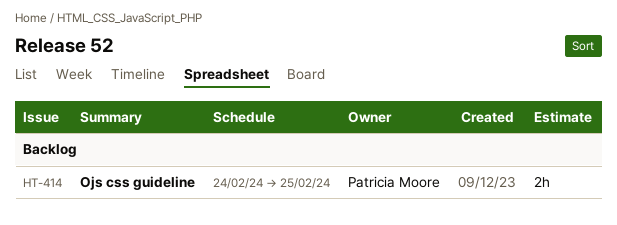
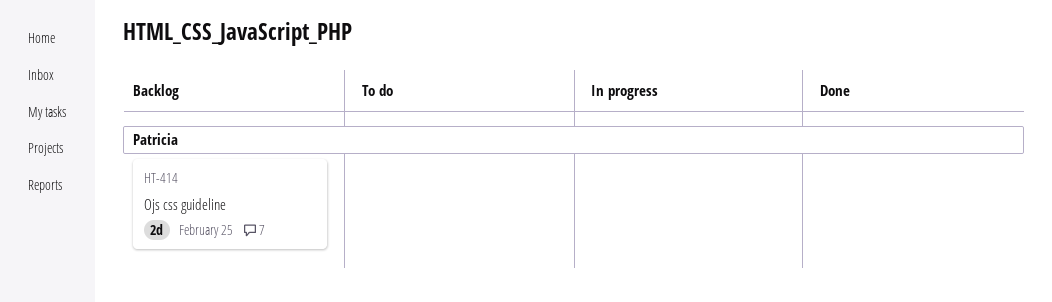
HT-414, estimate: 2h -> 2d

